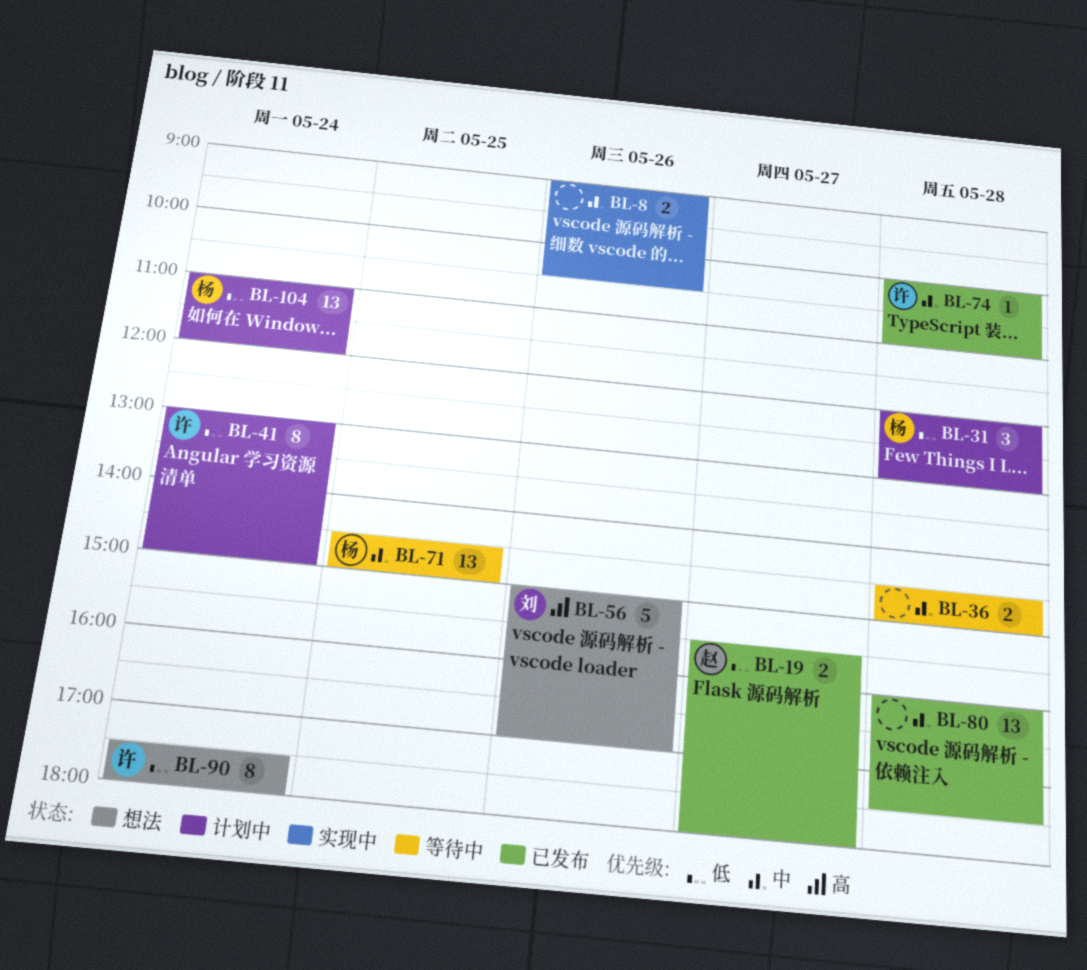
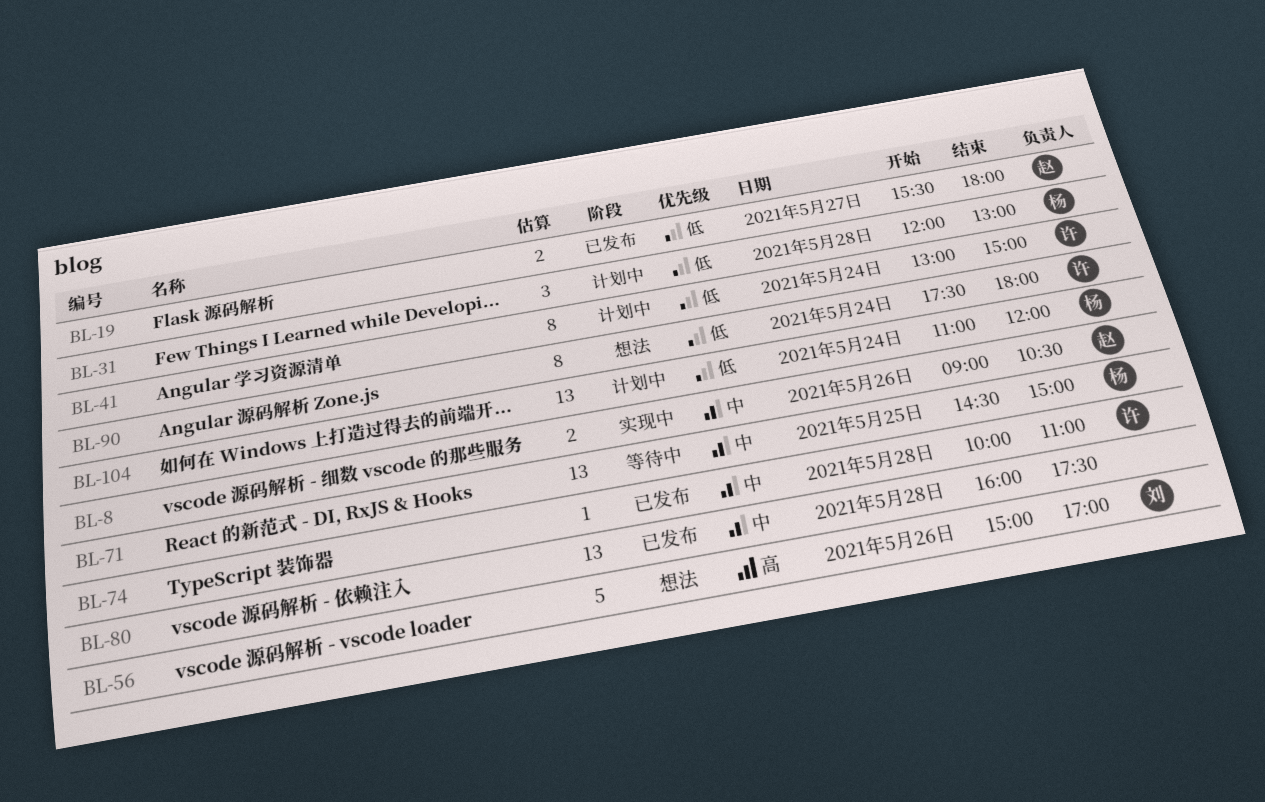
BL-8, owner: none -> 赵
BL-36: present -> none

